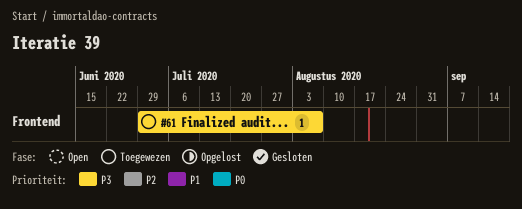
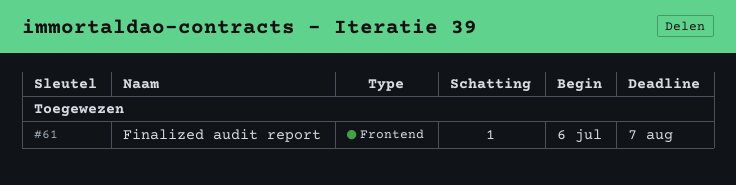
#61, start: Jun 29 -> Jul 6

